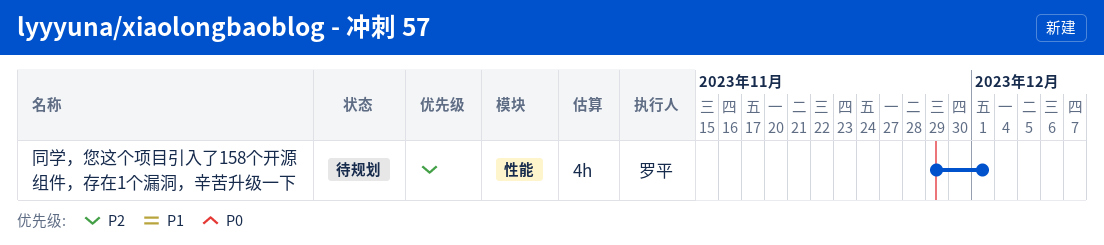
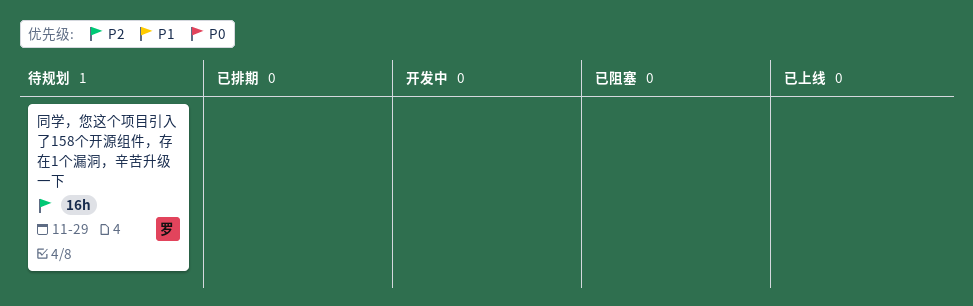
同学，您这个项目引入了158个开源组件，存在1个漏洞，辛苦升级一下, estimate: 4h -> 16h
同学，您这个项目引入了158个开源组件，存在1个漏洞，辛苦升级一下, due: Dec 1 -> Nov 29

